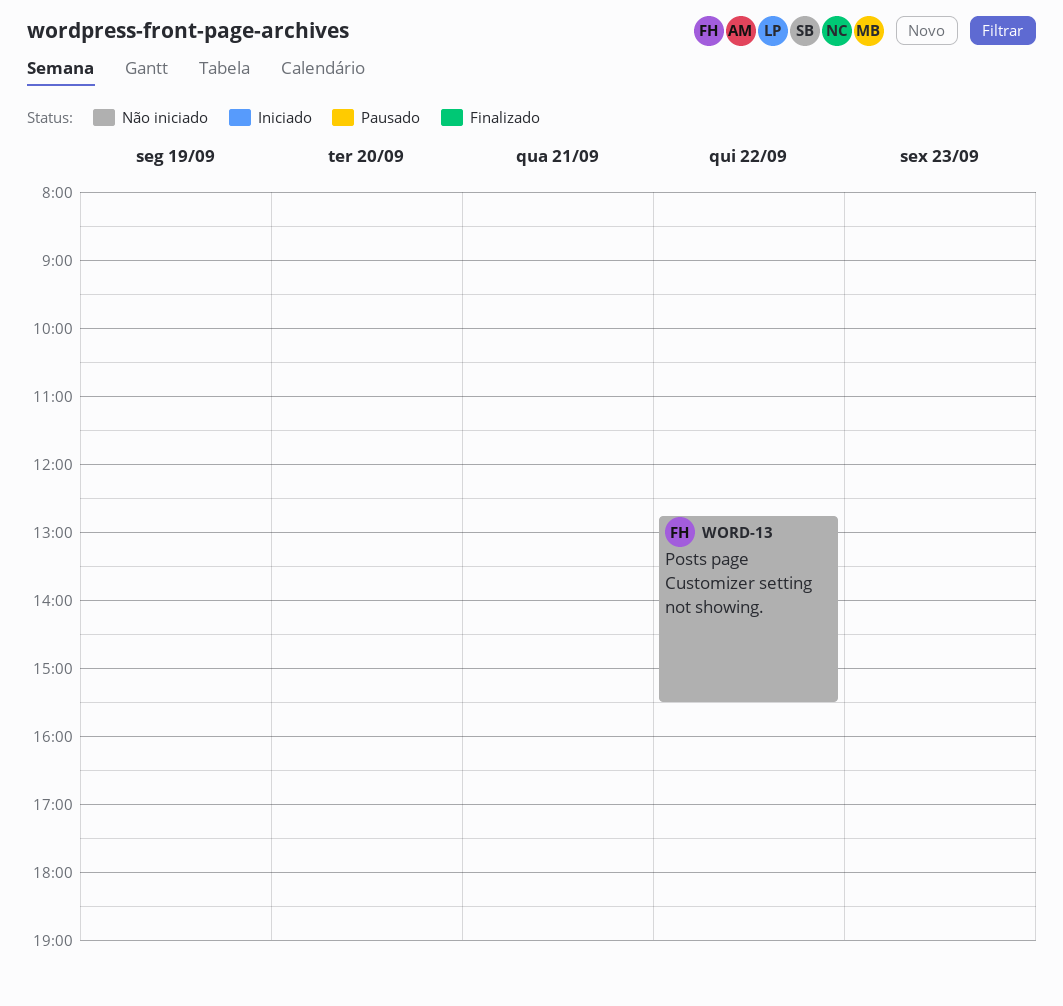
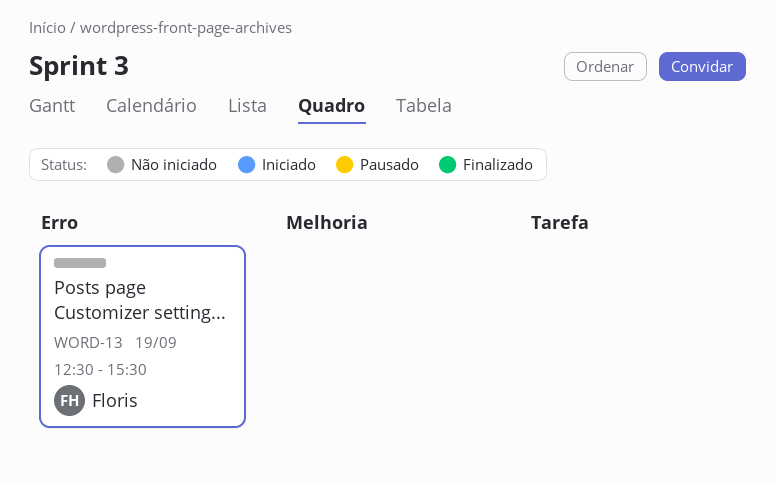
WORD-13, day: Sep 22 -> Sep 19
WORD-13, begins: 12:45 -> 12:30

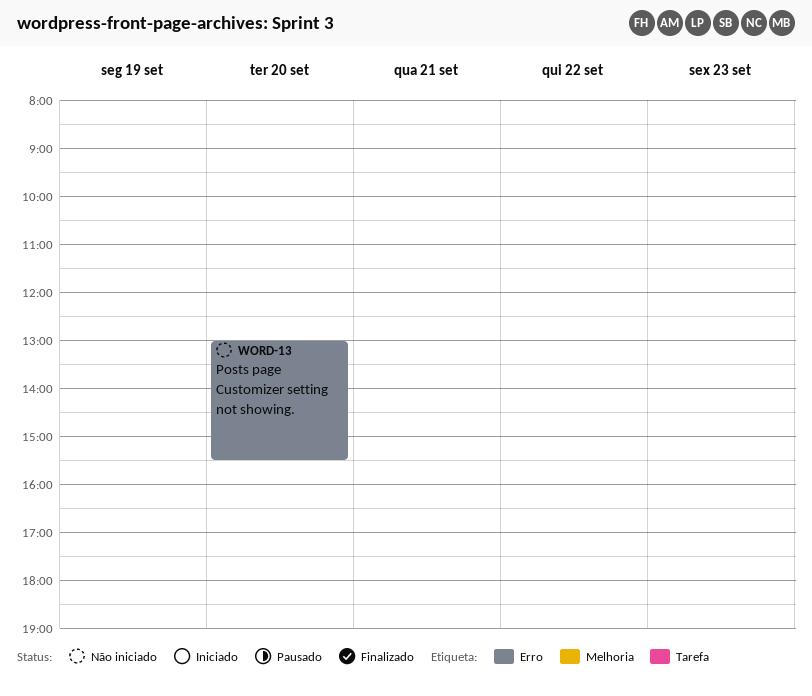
WORD-13, day: Sep 19 -> Sep 20
WORD-13, begins: 12:30 -> 13:00

